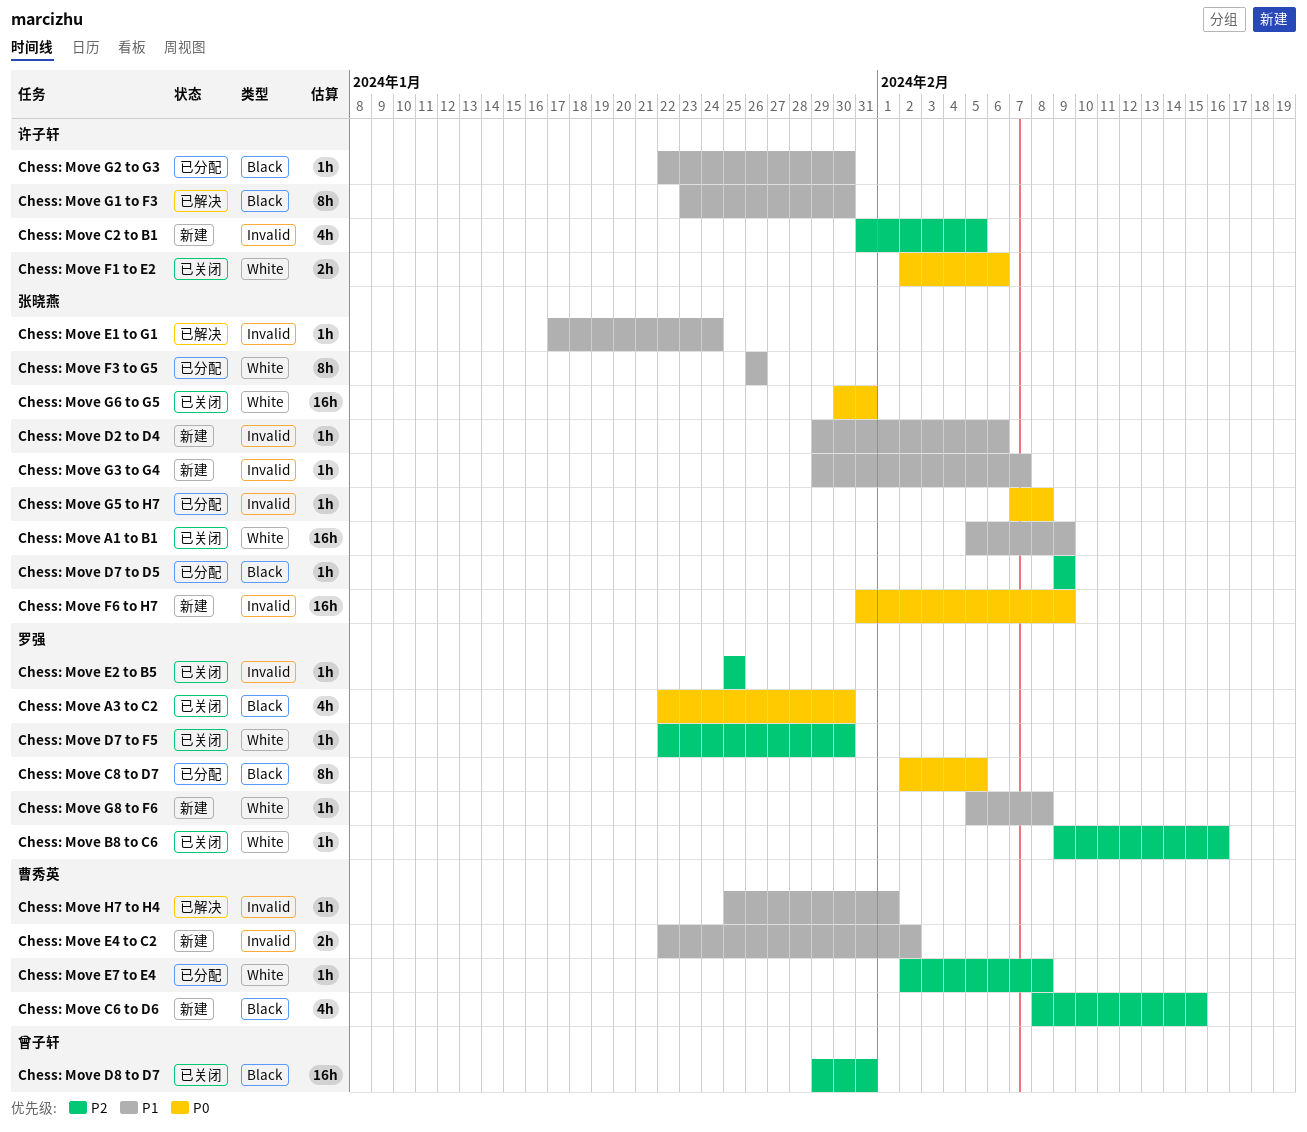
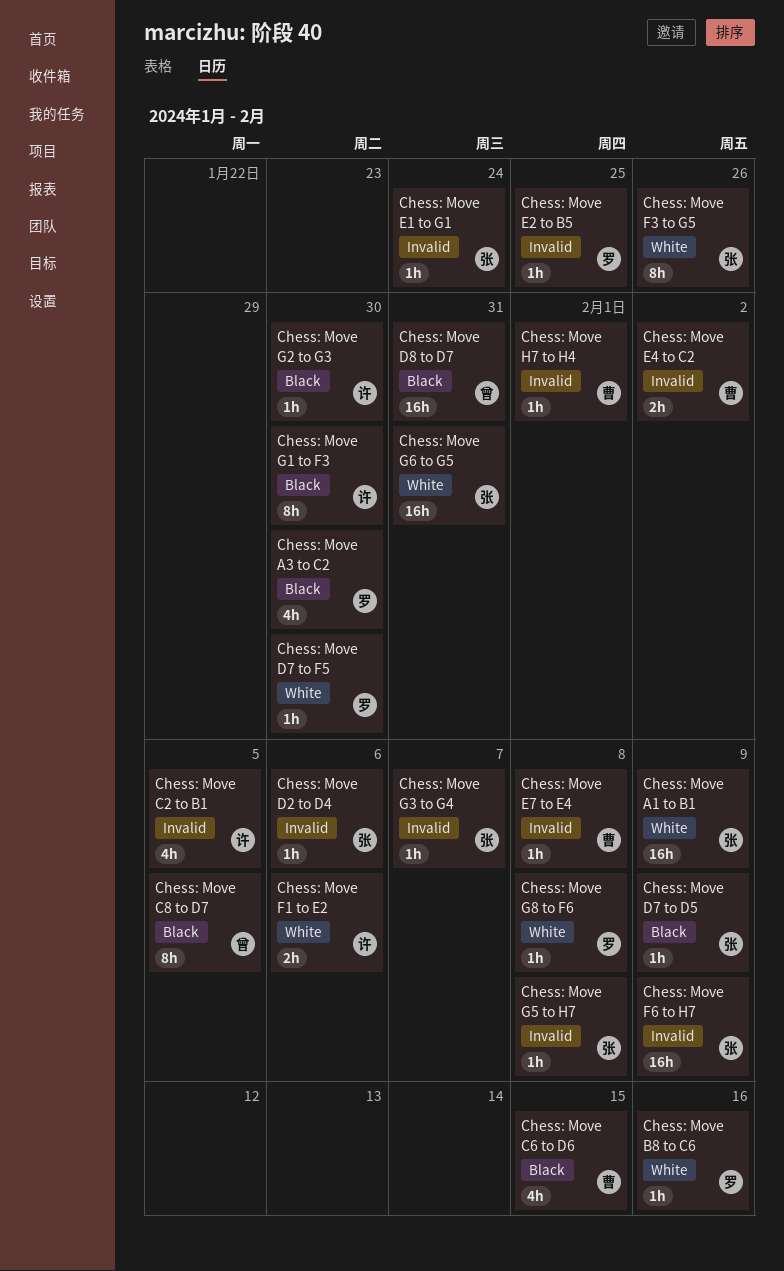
Chess: Move C8 to D7, owner: 罗强 -> 曾子轩
Chess: Move E7 to E4, label: White -> Invalid

